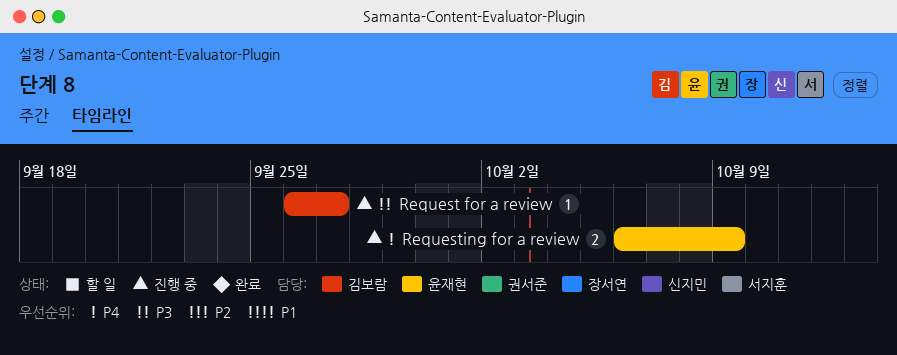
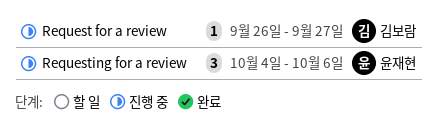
Requesting for a review, estimate: 2 -> 3
Requesting for a review, start: Oct 6 -> Oct 4
Requesting for a review, due: Oct 9 -> Oct 6

